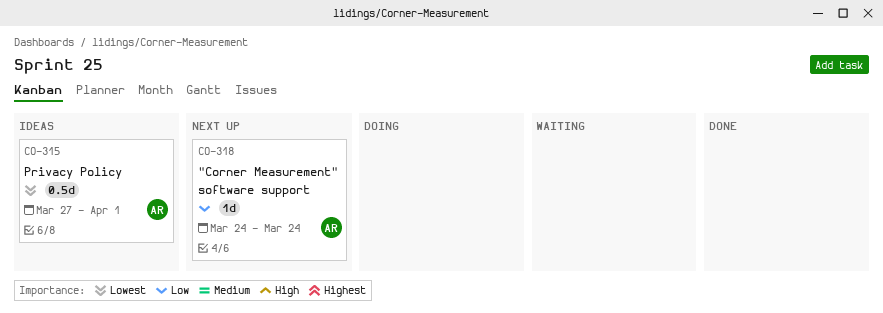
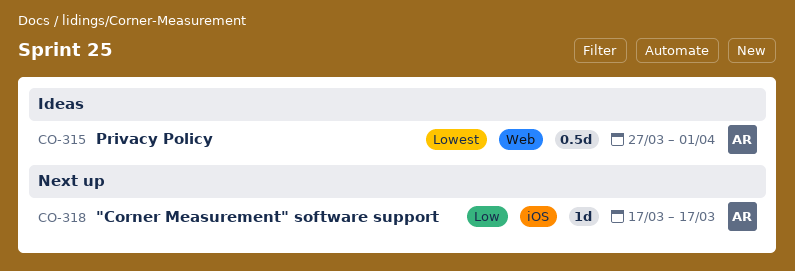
CO-318, start: Mar 24 -> Mar 17
CO-318, due: Mar 24 -> Mar 17

